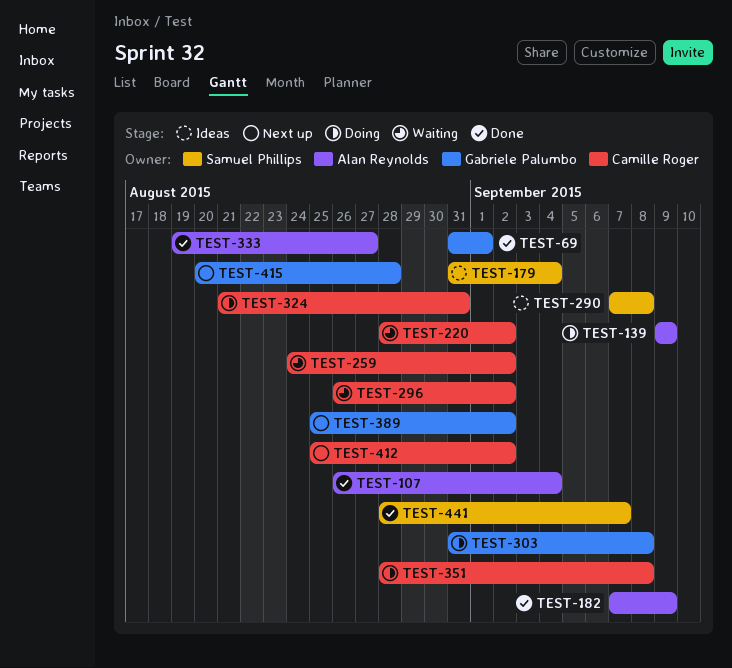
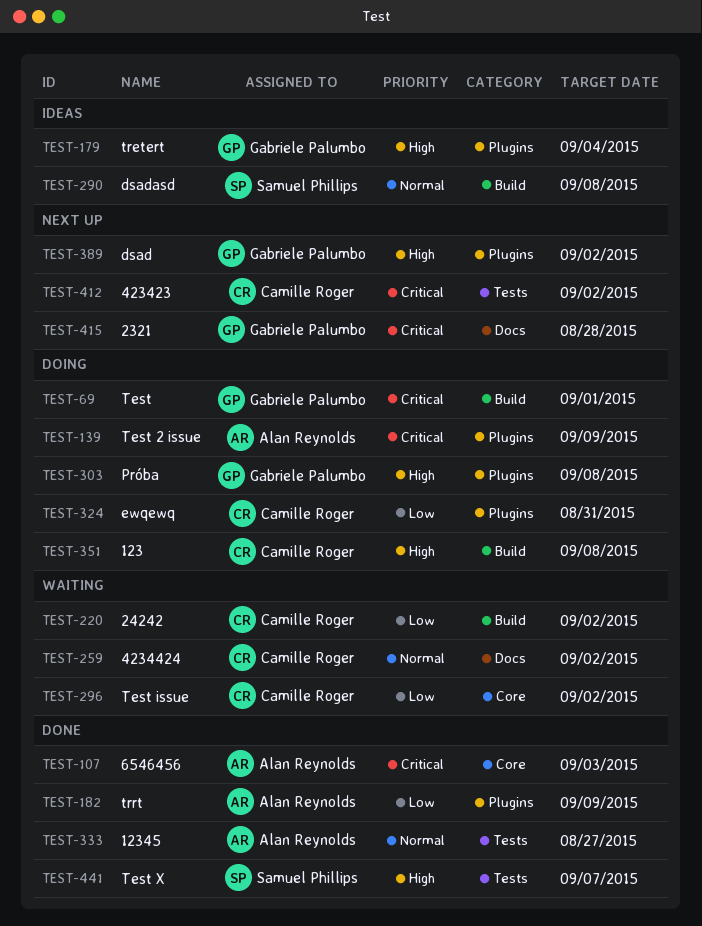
TEST-69, status: Done -> Doing
TEST-107, due: Sep 4 -> Sep 3
TEST-179, owner: Samuel Phillips -> Gabriele Palumbo

